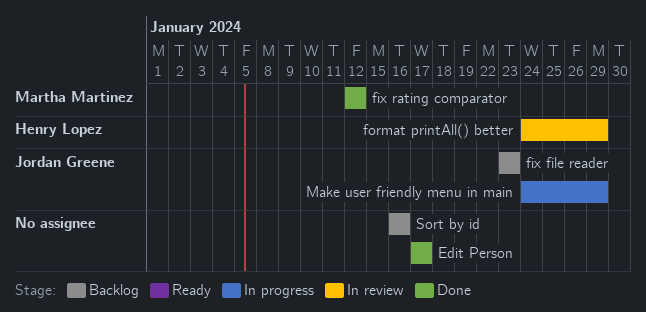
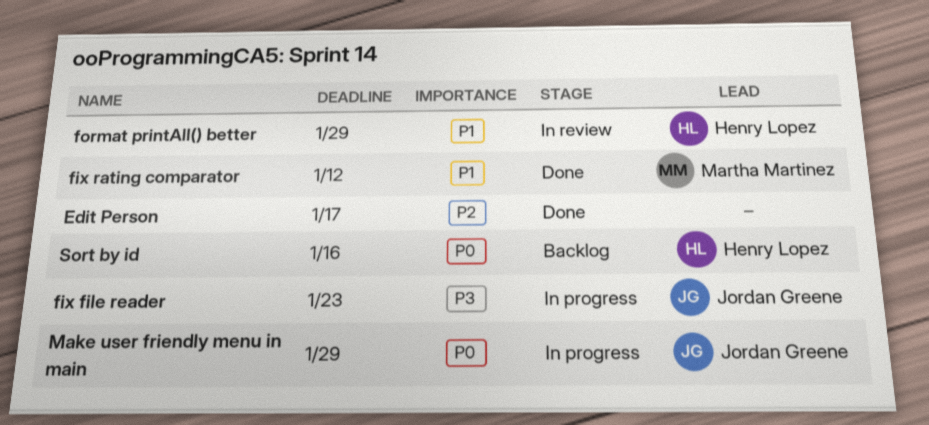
fix file reader, status: Backlog -> In progress
Sort by id, owner: none -> Henry Lopez

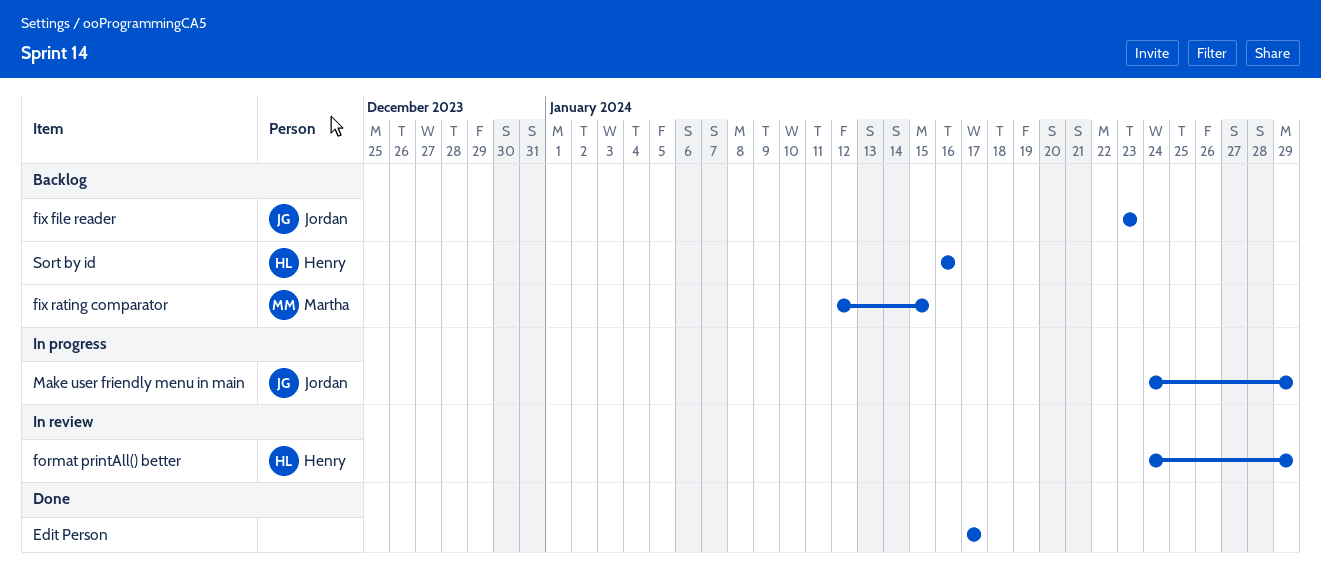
fix file reader, status: In progress -> Backlog
fix rating comparator, status: Done -> Backlog
fix rating comparator, due: Jan 12 -> Jan 15

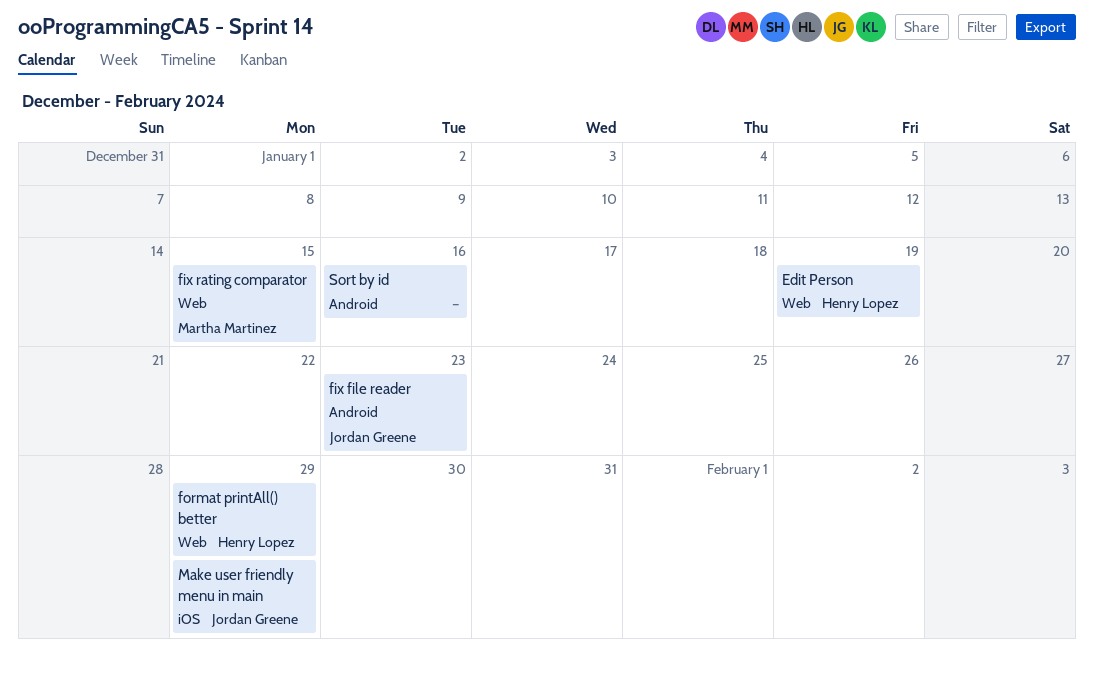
Edit Person, owner: none -> Henry Lopez
Edit Person, due: Jan 17 -> Jan 19
Sort by id, owner: Henry Lopez -> none

